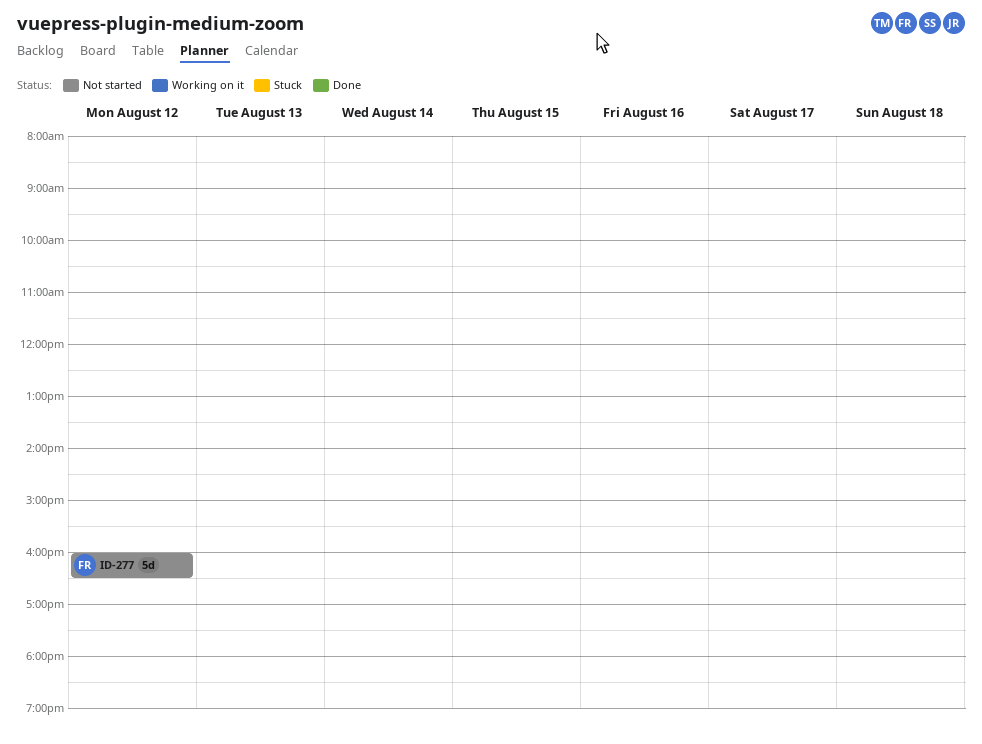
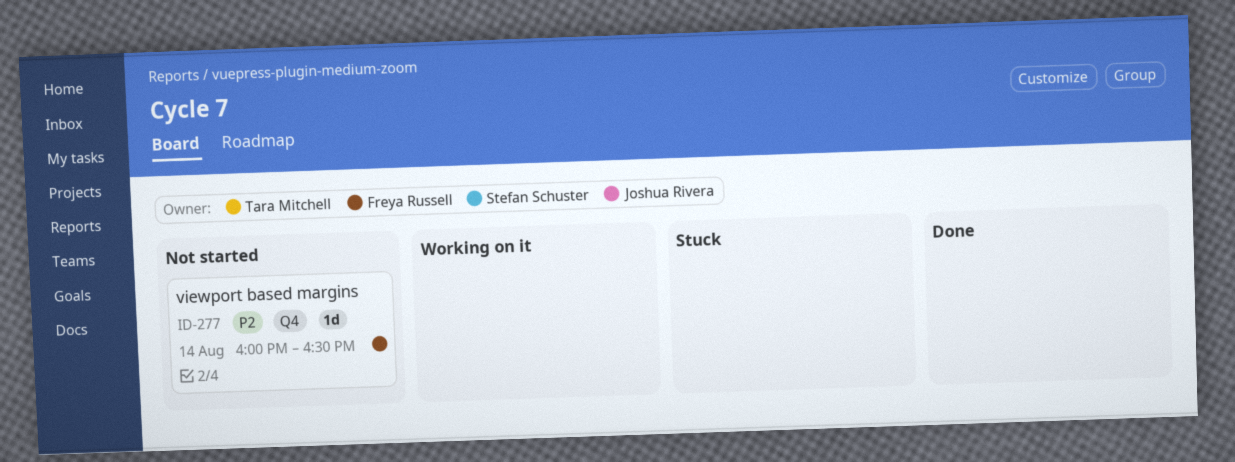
ID-277, estimate: 5d -> 1d
ID-277, day: Aug 12 -> Aug 14

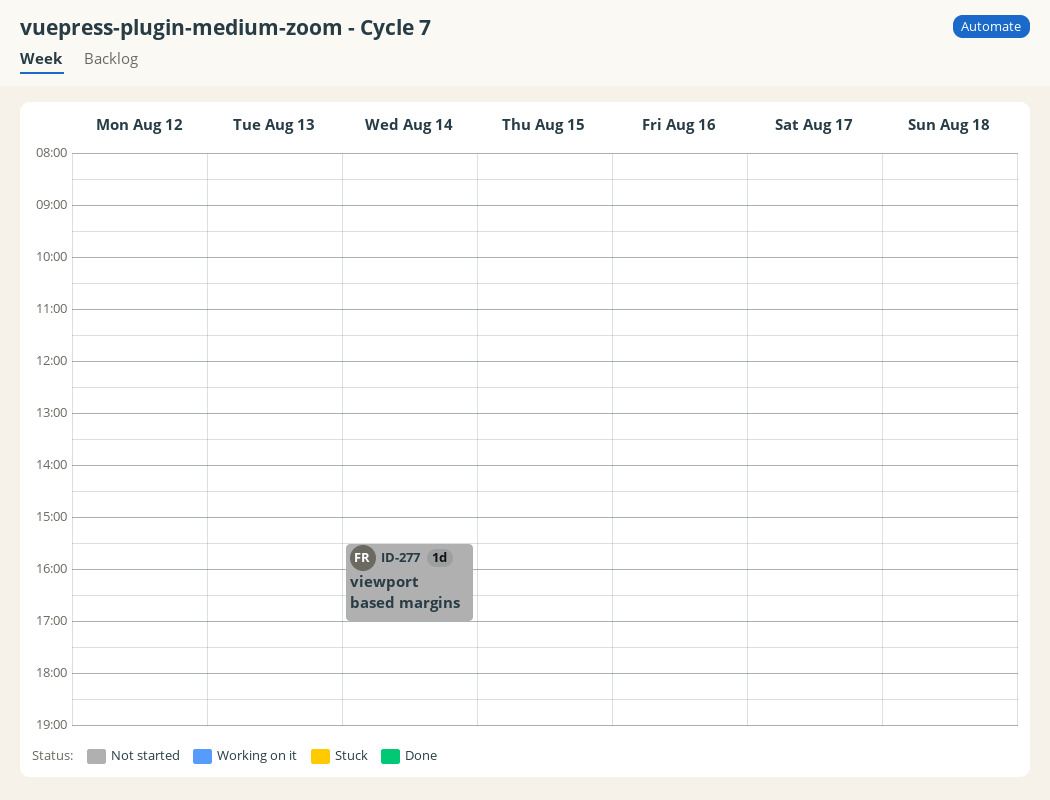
ID-277, begins: 16:00 -> 15:30
ID-277, ends: 16:30 -> 17:00

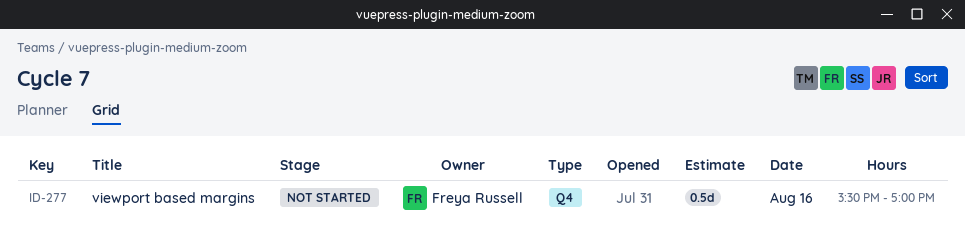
ID-277, estimate: 1d -> 0.5d
ID-277, day: Aug 14 -> Aug 16

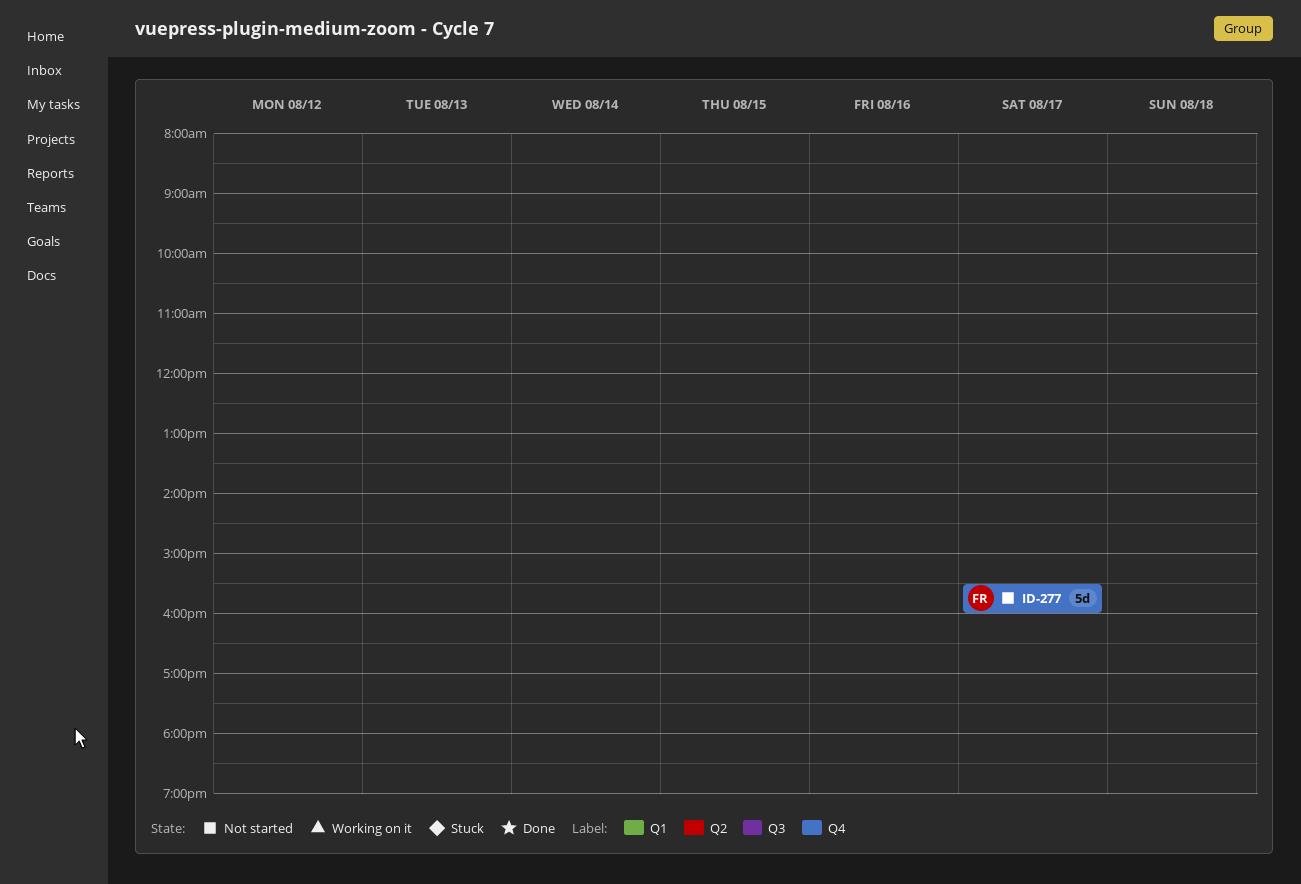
ID-277, estimate: 0.5d -> 5d
ID-277, day: Aug 16 -> Aug 17
ID-277, ends: 17:00 -> 16:00

